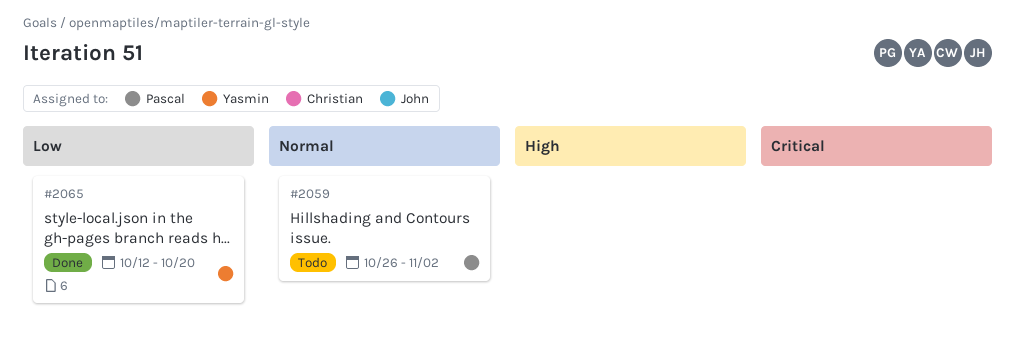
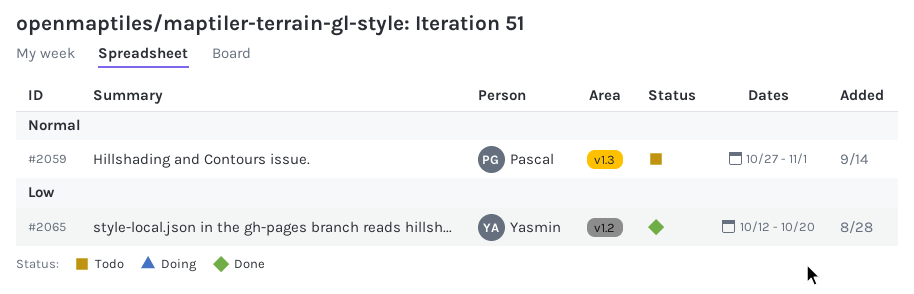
#2059, start: Oct 26 -> Oct 27
#2059, due: Nov 2 -> Nov 1

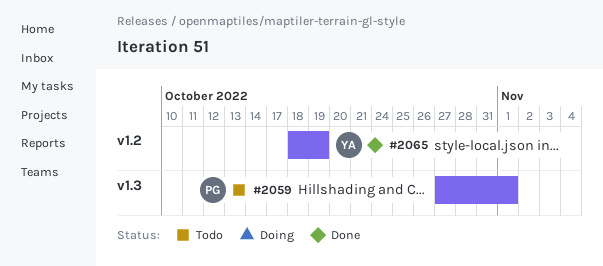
#2065, start: Oct 12 -> Oct 18
#2065, due: Oct 20 -> Oct 19

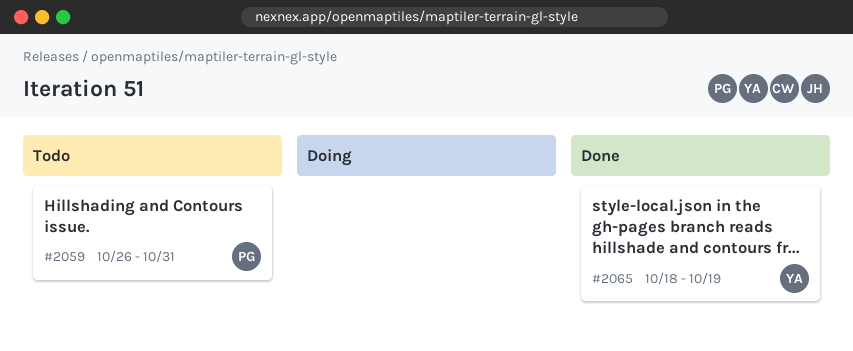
#2059, start: Oct 27 -> Oct 26
#2059, due: Nov 1 -> Oct 31

